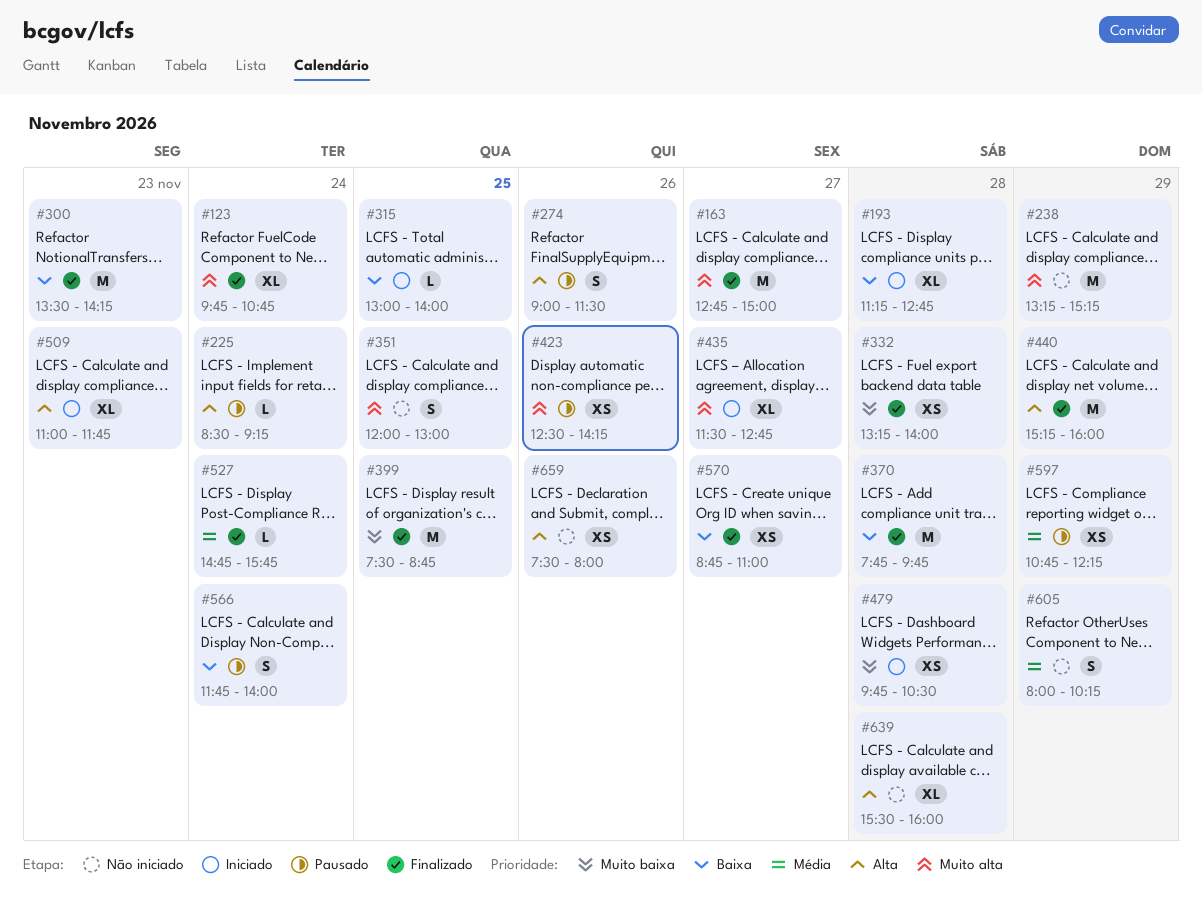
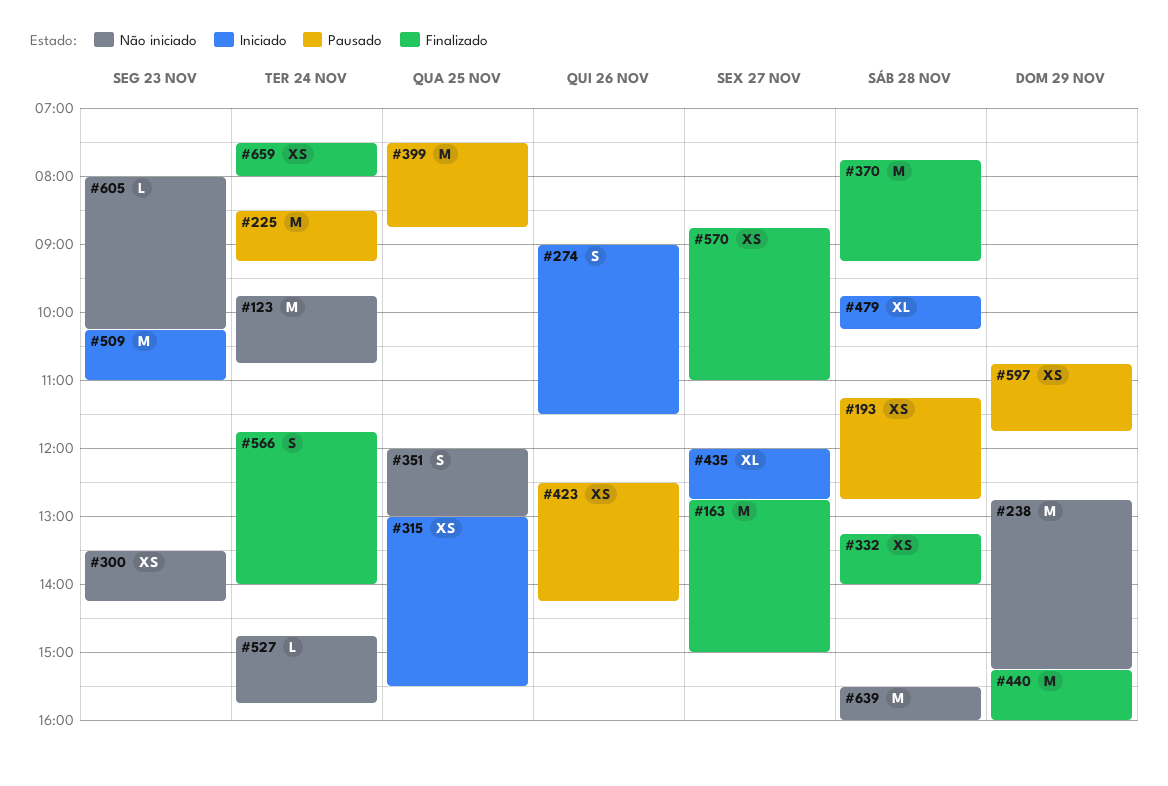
#123, status: Finalizado -> Não iniciado
#123, estimate: XL -> M
#193, status: Iniciado -> Pausado
#193, estimate: XL -> XS
#225, estimate: L -> M
#238, begins: 13:15 -> 12:45
#274, status: Pausado -> Iniciado
#300, status: Finalizado -> Não iniciado
#300, estimate: M -> XS
#315, estimate: L -> XS
#315, ends: 14:00 -> 15:30
#370, ends: 09:45 -> 09:15
#399, status: Finalizado -> Pausado
#435, begins: 11:30 -> 12:00
#479, estimate: XS -> XL
#479, ends: 10:30 -> 10:15
#509, estimate: XL -> M
#509, begins: 11:00 -> 10:15
#509, ends: 11:45 -> 11:00
#527, status: Finalizado -> Não iniciado
#566, status: Pausado -> Finalizado
#597, ends: 12:15 -> 11:45
#605, estimate: S -> L
#605, day: Nov 29 -> Nov 23
#639, estimate: XL -> M
#659, status: Não iniciado -> Finalizado
#659, day: Nov 26 -> Nov 24

